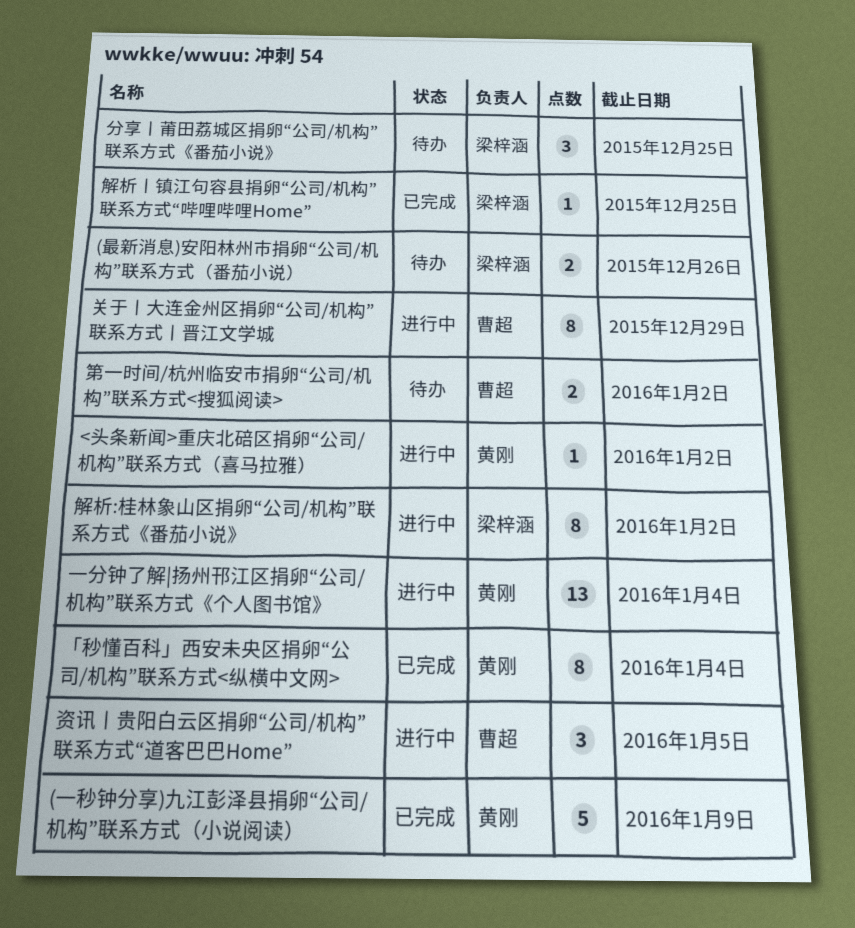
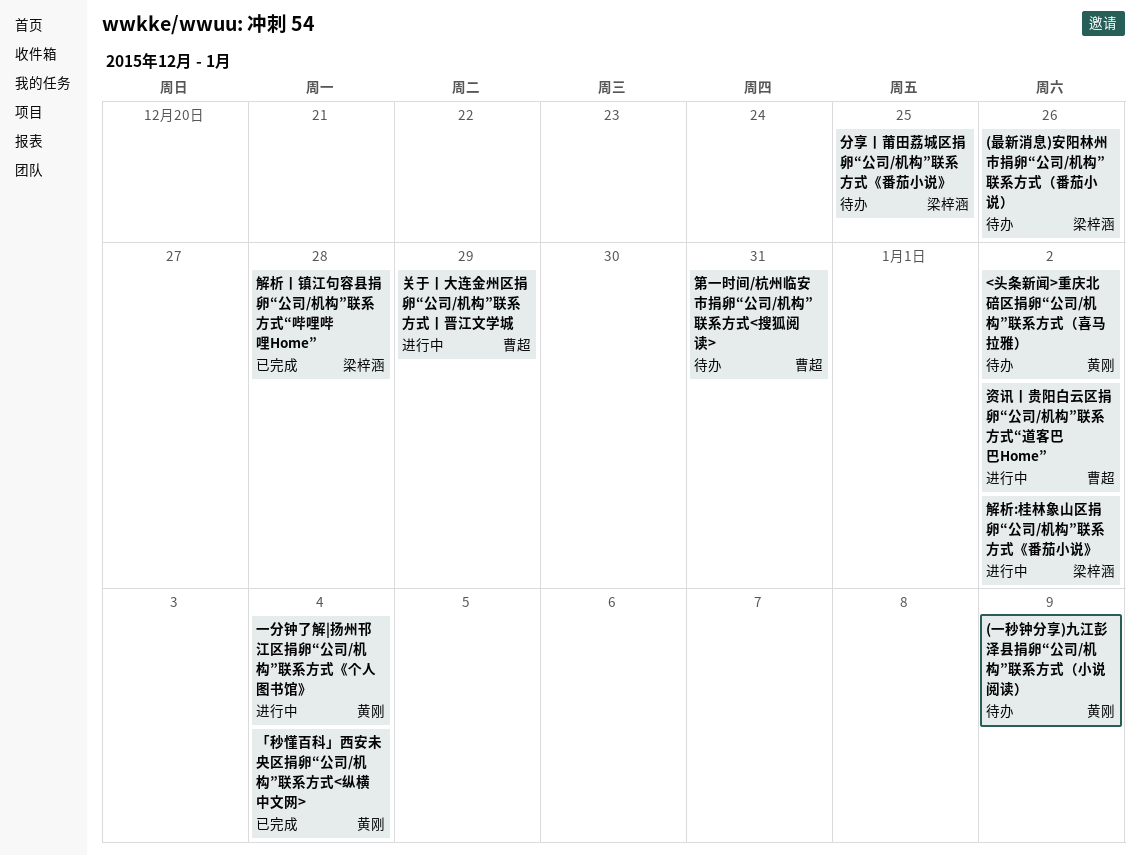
(一秒钟分享)九江彭泽县捐卵“公司/机构”联系方式（小说阅读）, status: 已完成 -> 待办
<头条新闻>重庆北碚区捐卵“公司/机构”联系方式（喜马拉雅）, status: 进行中 -> 待办
第一时间/杭州临安市捐卵“公司/机构”联系方式<搜狐阅读>, due: Jan 2 -> Dec 31
解析丨镇江句容县捐卵“公司/机构”联系方式“哔哩哔哩Home”, due: Dec 25 -> Dec 28
资讯丨贵阳白云区捐卵“公司/机构”联系方式“道客巴巴Home”, due: Jan 5 -> Jan 2

